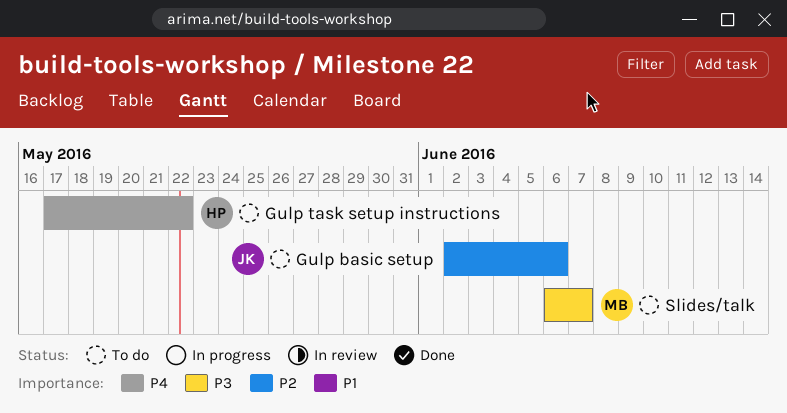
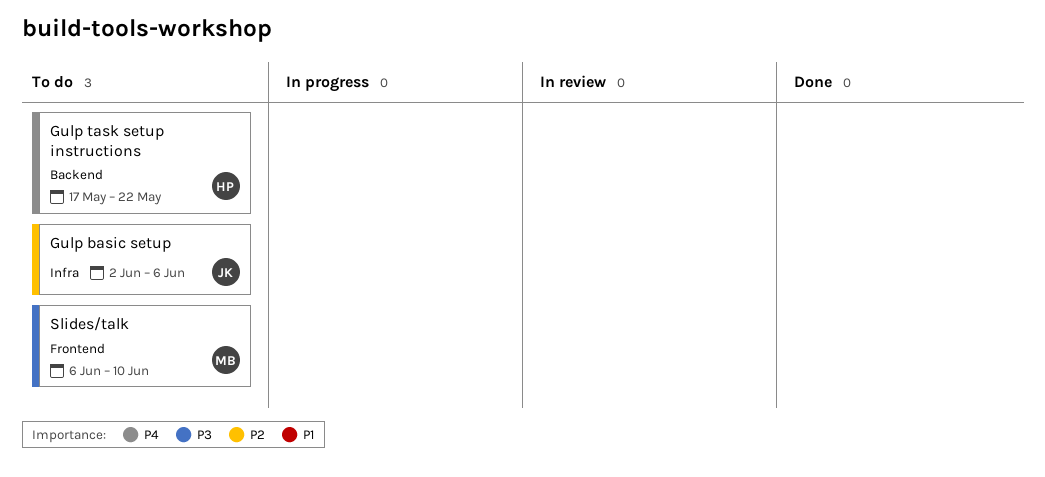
Slides/talk, due: Jun 7 -> Jun 10

